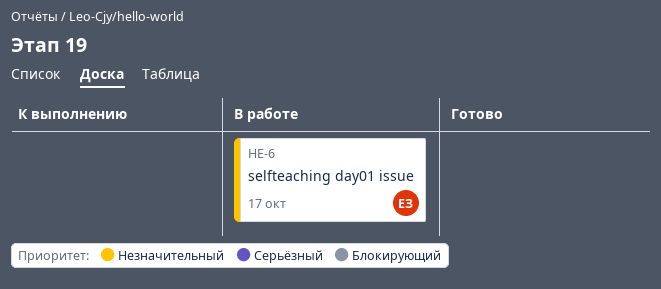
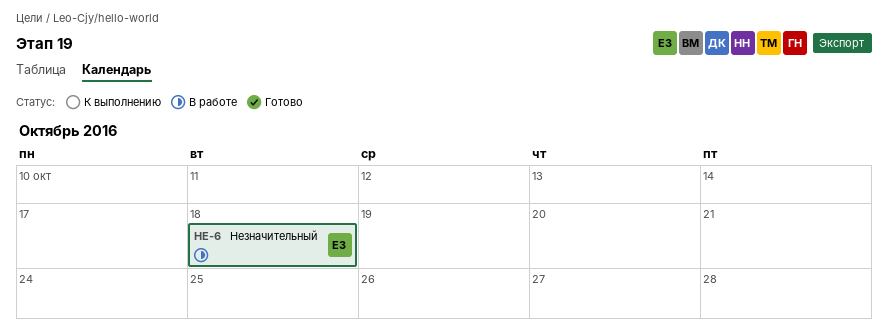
HE-6, due: Oct 17 -> Oct 18

